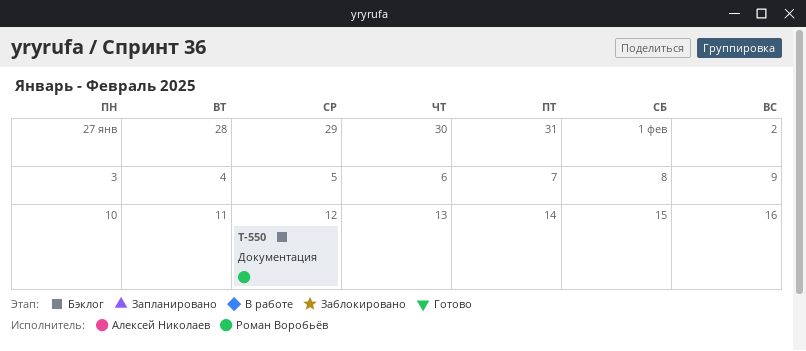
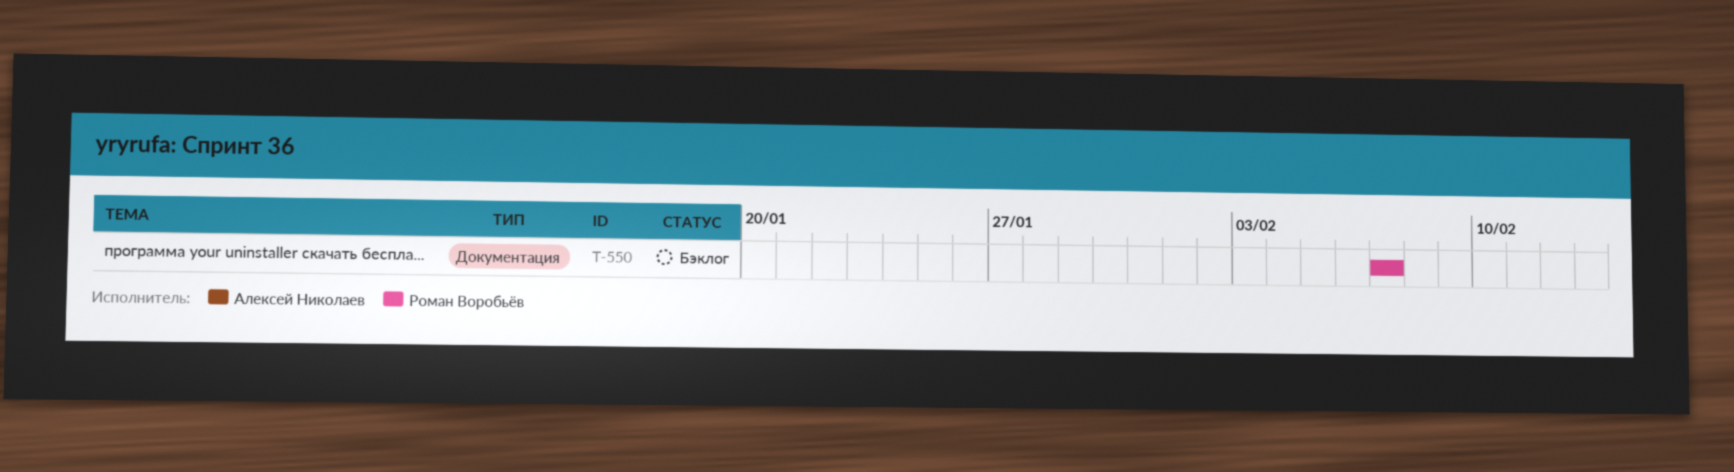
T-550, due: Feb 12 -> Feb 7

